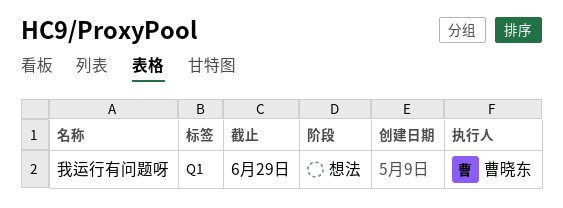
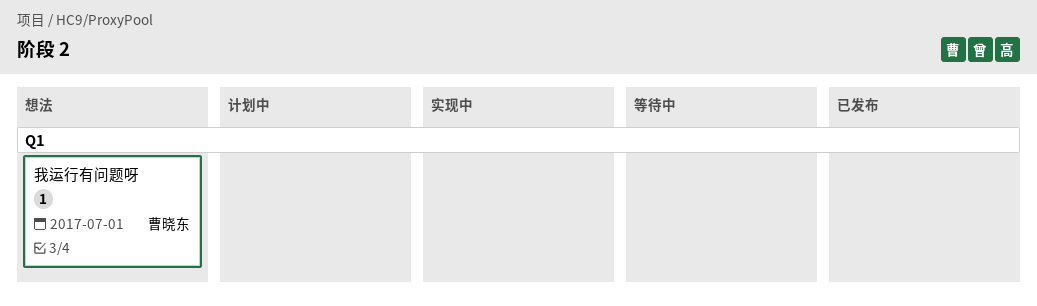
我运行有问题呀, due: Jun 29 -> Jul 1

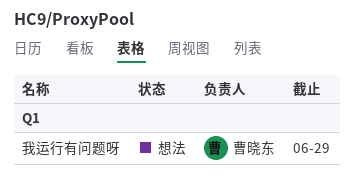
我运行有问题呀, due: Jul 1 -> Jun 29

